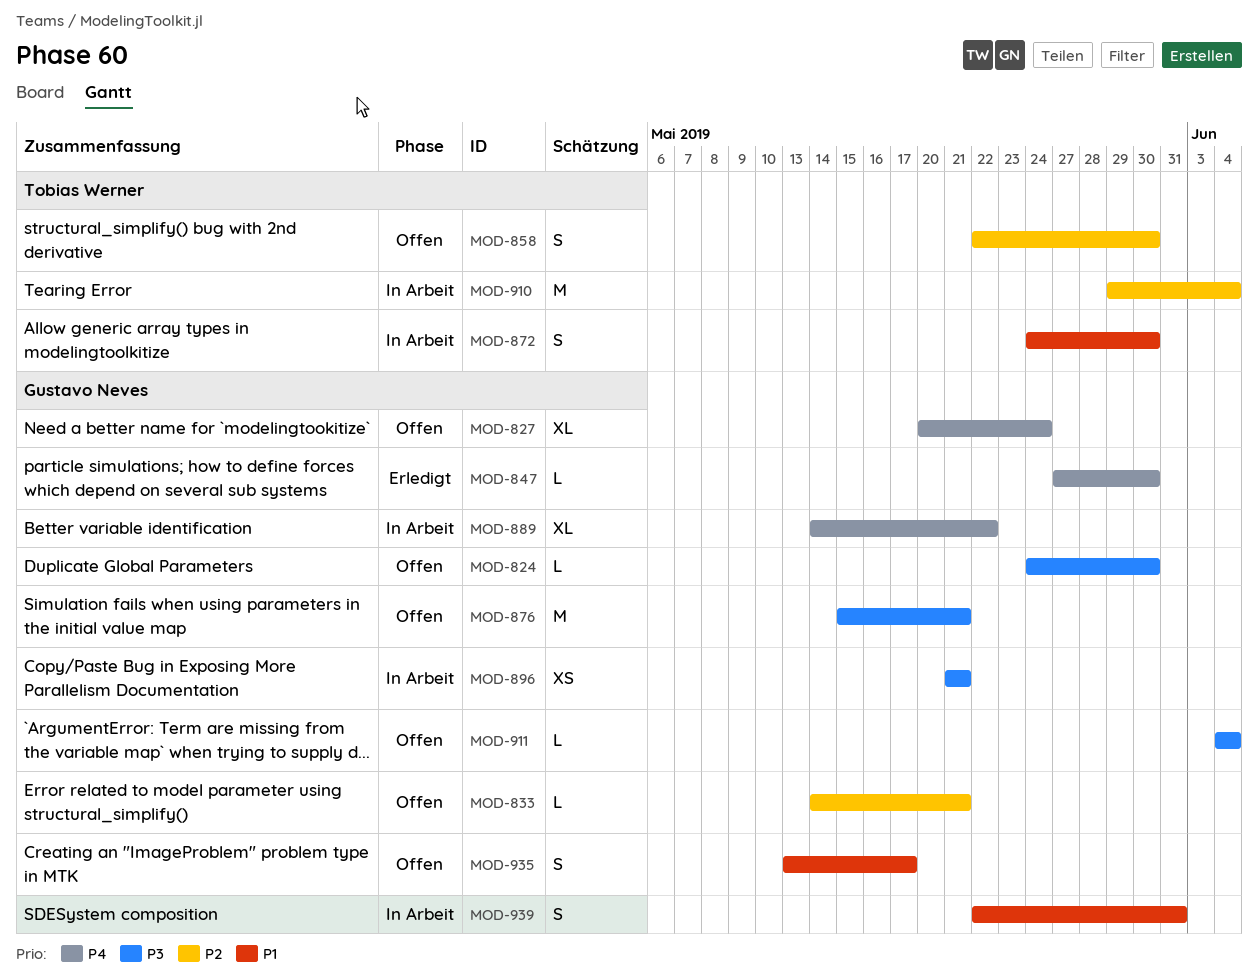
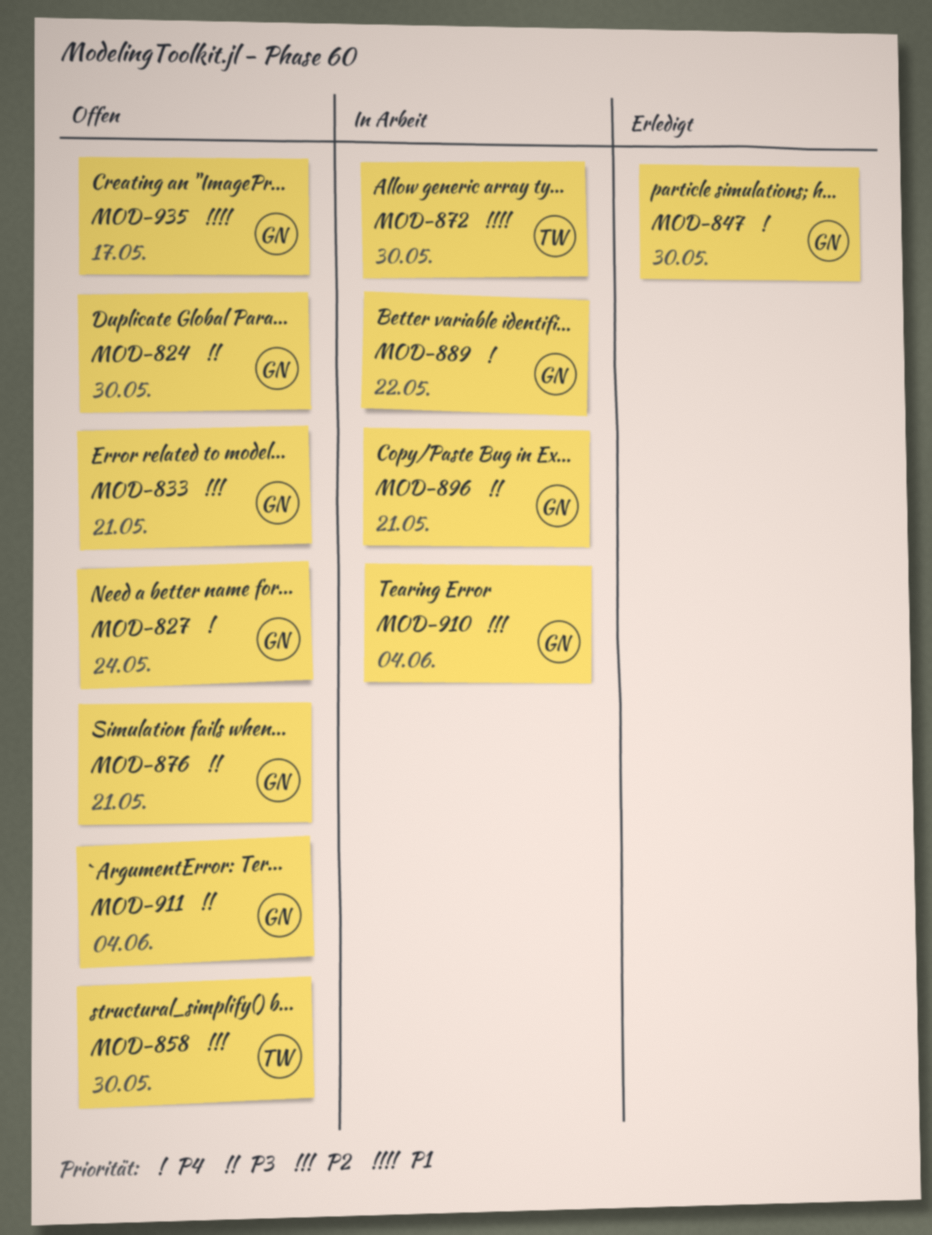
MOD-910, owner: Tobias Werner -> Gustavo Neves
MOD-939: present -> none

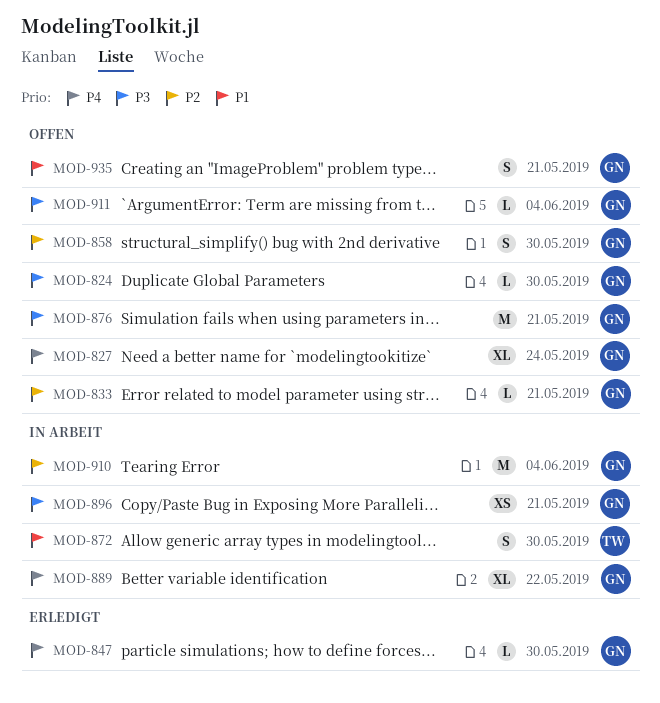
MOD-858, owner: TW -> GN
MOD-935, due: May 17 -> May 21

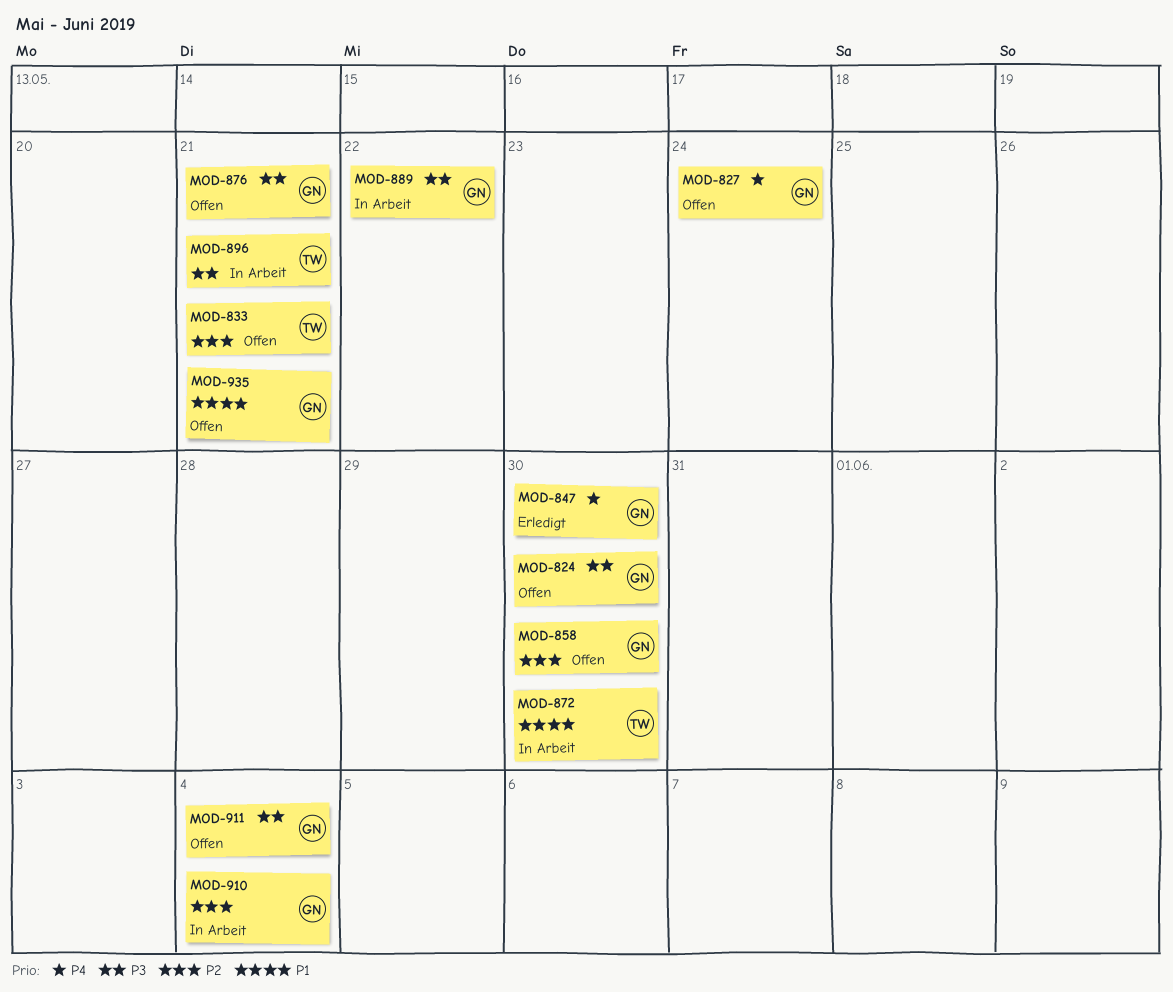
MOD-833, owner: GN -> TW
MOD-889, priority: P4 -> P3
MOD-896, owner: GN -> TW

